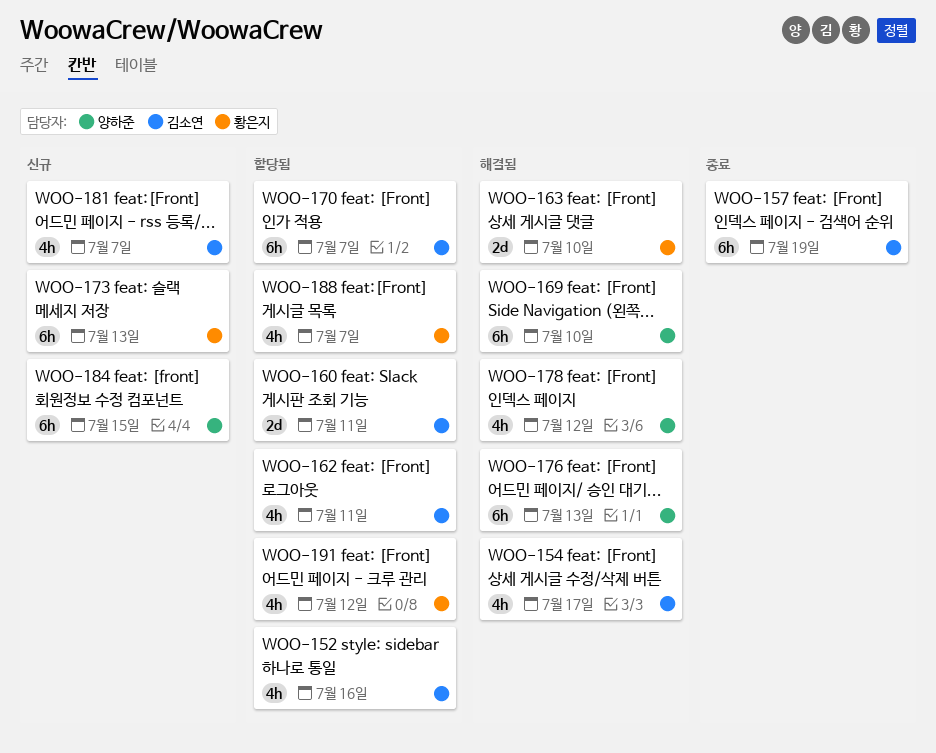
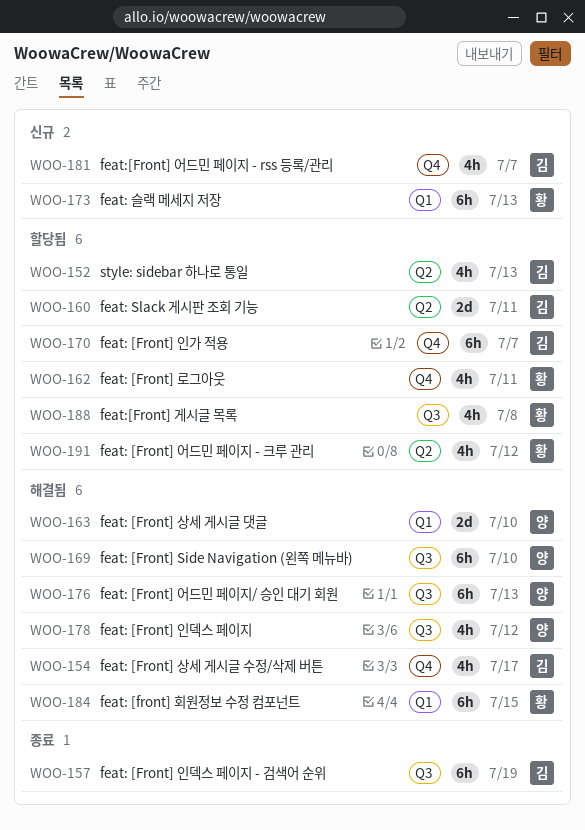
WOO-152, due: Jul 16 -> Jul 13
WOO-162, owner: 김소연 -> 황은지
WOO-163, owner: 황은지 -> 양하준
WOO-184, status: 신규 -> 해결됨
WOO-184, owner: 양하준 -> 황은지
WOO-188, due: Jul 7 -> Jul 8

